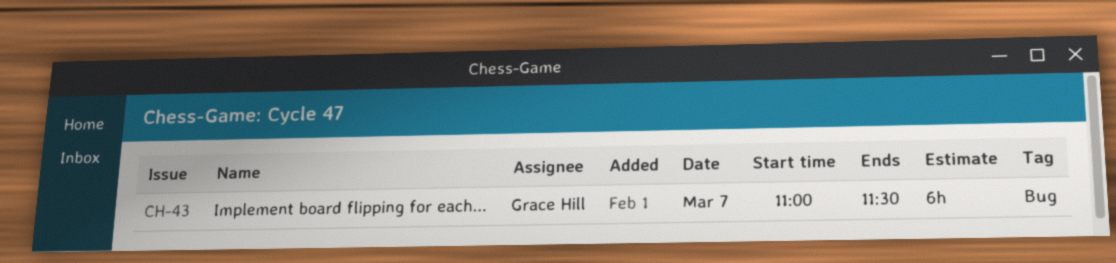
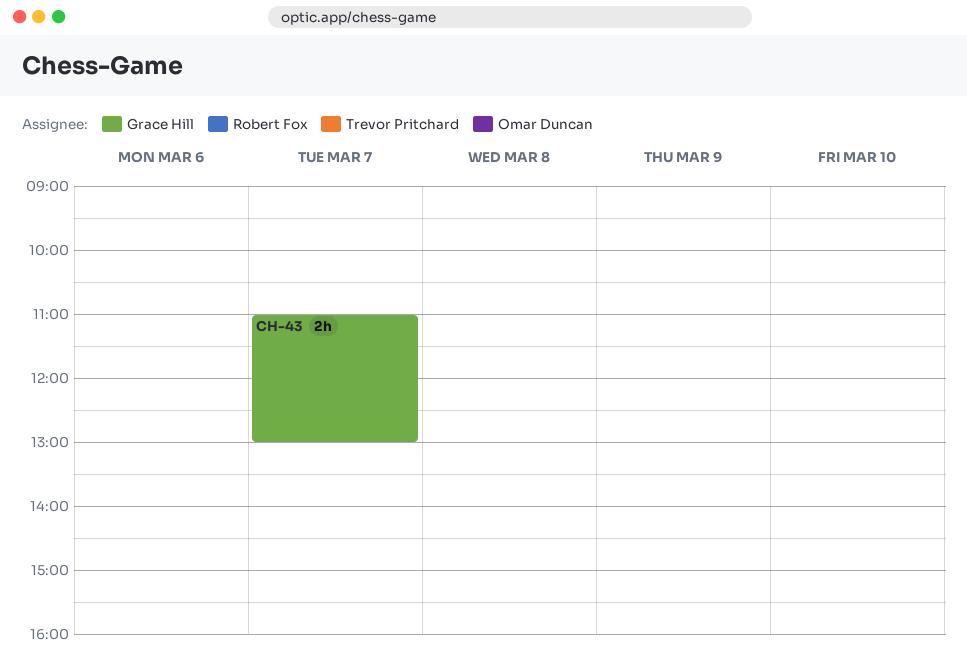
CH-43, estimate: 6h -> 2h
CH-43, ends: 11:30 -> 13:00

